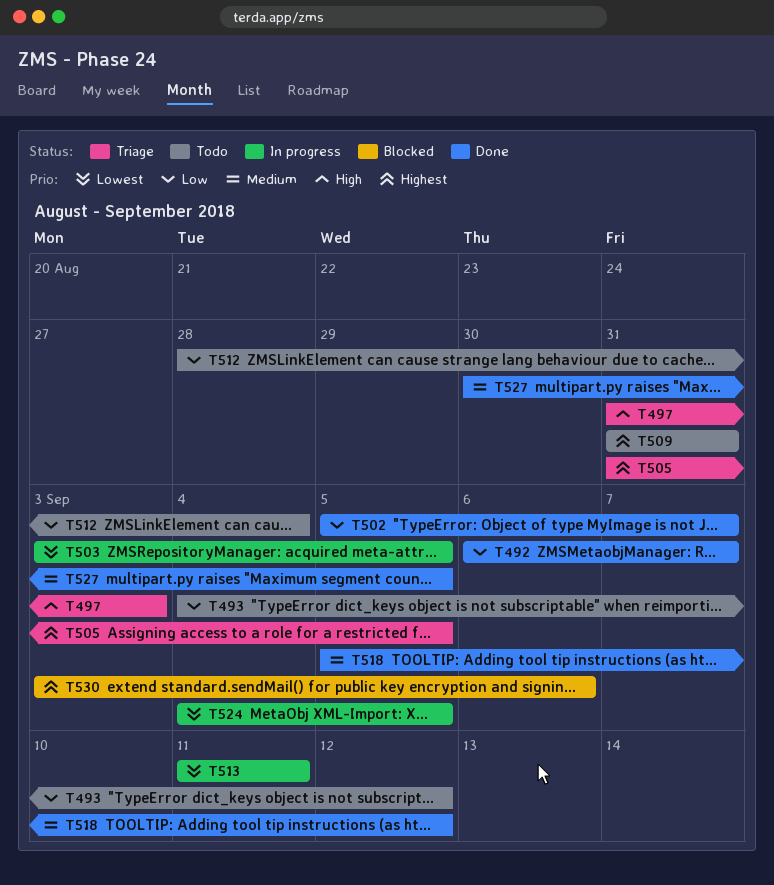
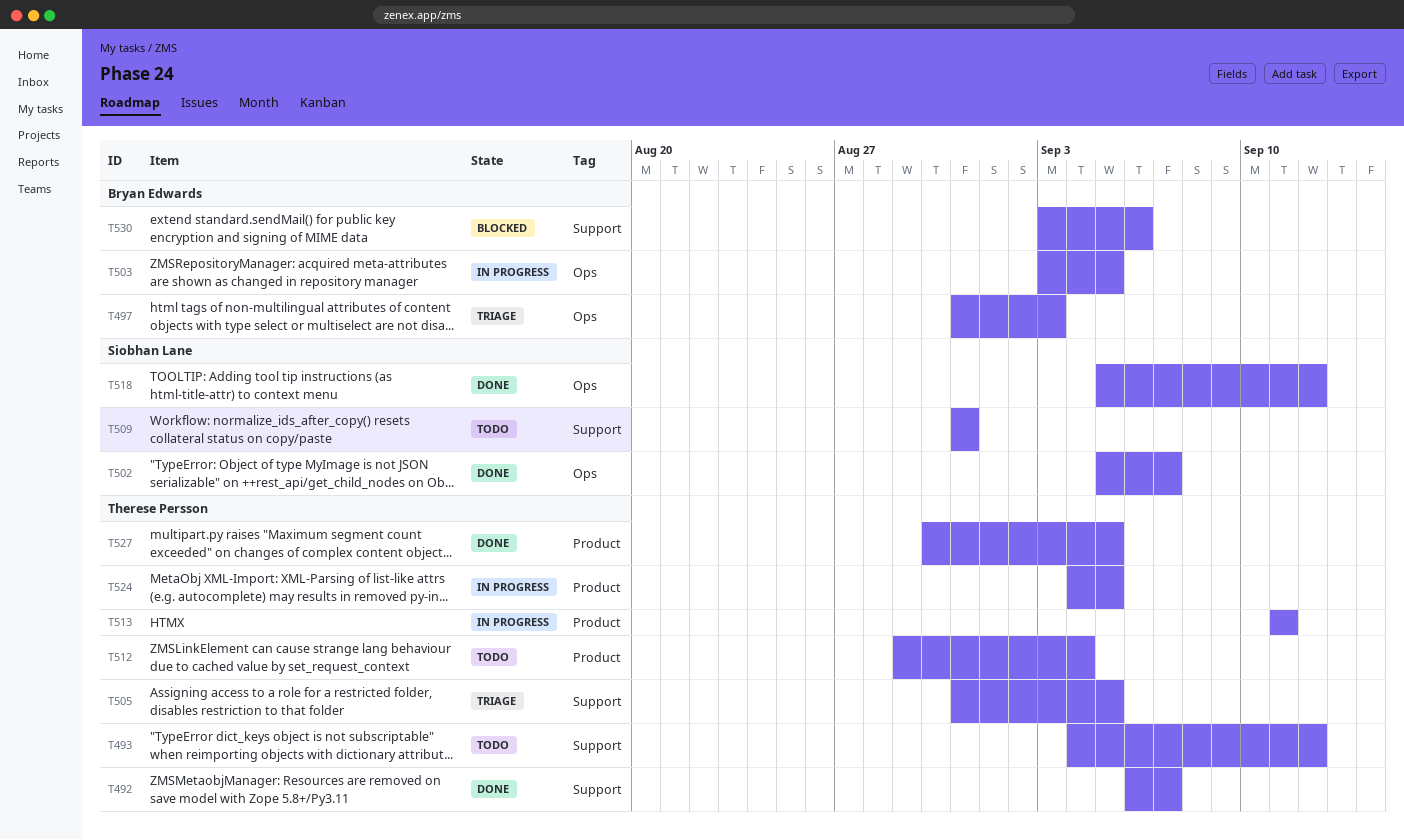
T512, start: Aug 28 -> Aug 29

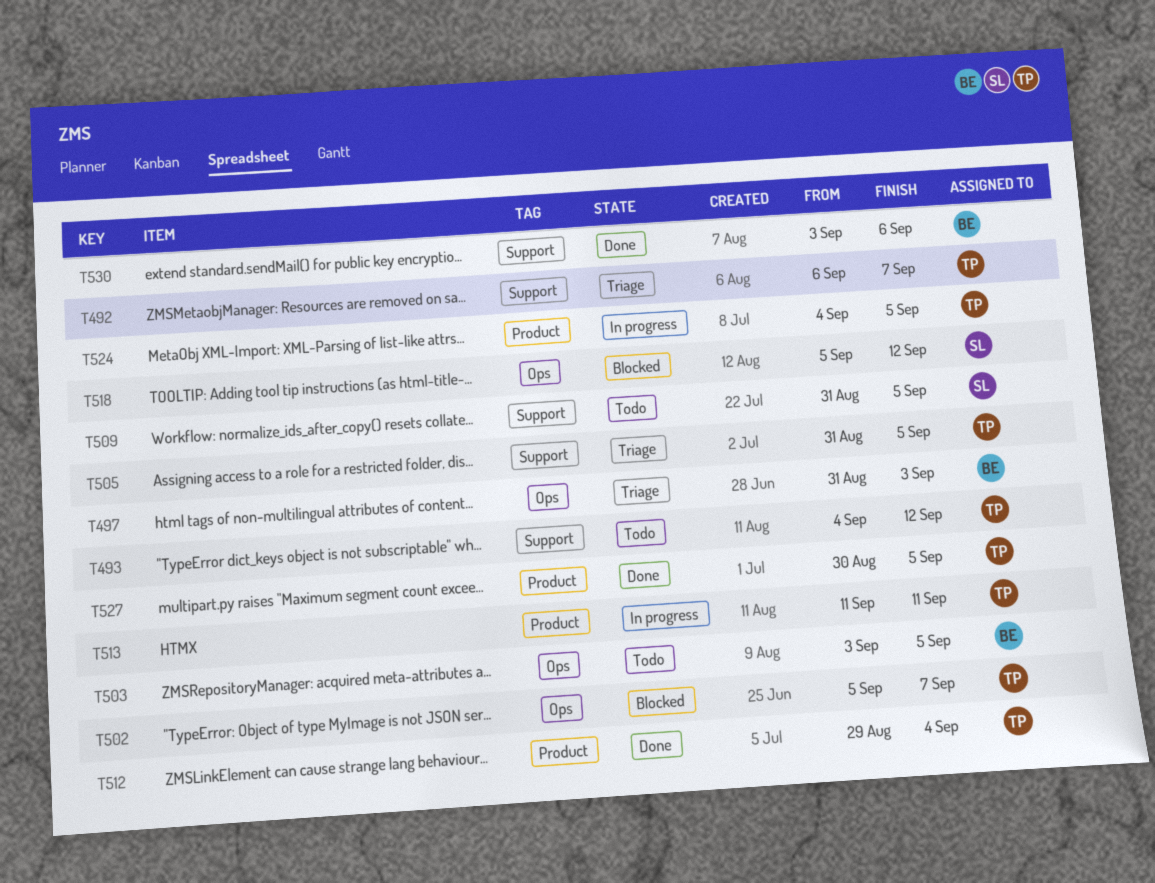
T492, status: Done -> Triage
T502, status: Done -> Blocked
T502, owner: Siobhan Lane -> Therese Persson
T503, status: In progress -> Todo
T509, due: Aug 31 -> Sep 5
T512, status: Todo -> Done
T518, status: Done -> Blocked
T530, status: Blocked -> Done

